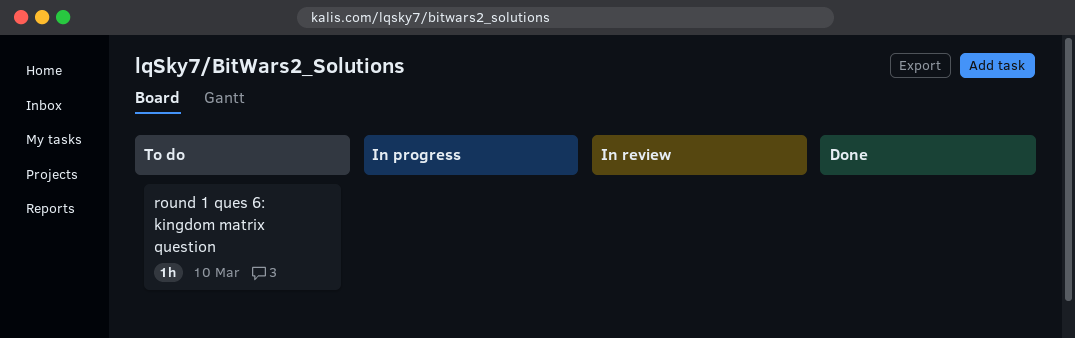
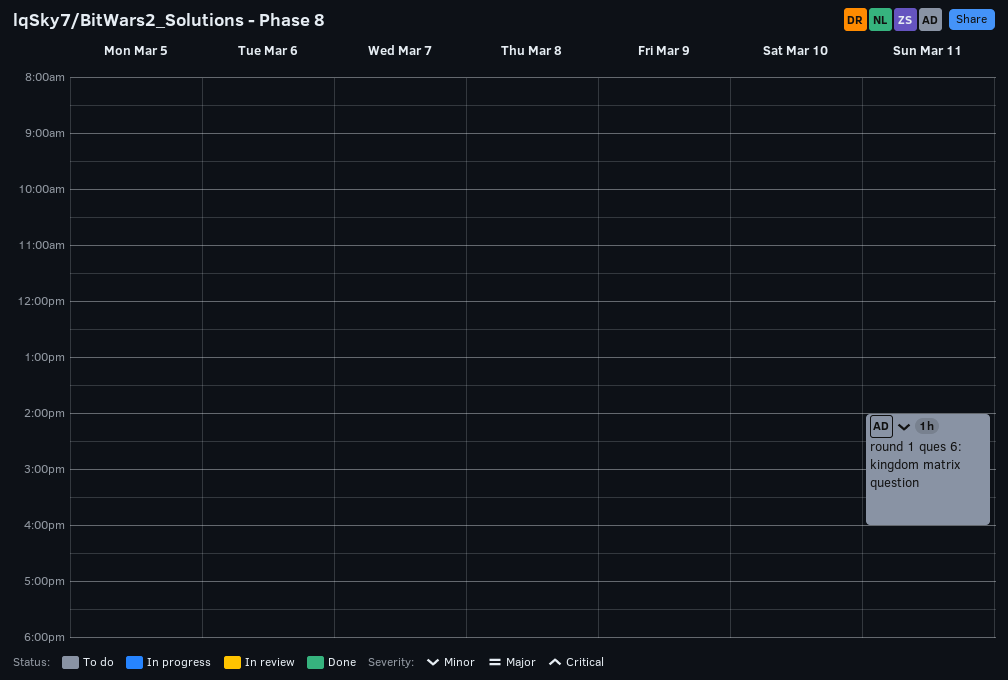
round 1 ques 6: kingdom matrix question, day: Mar 10 -> Mar 11

